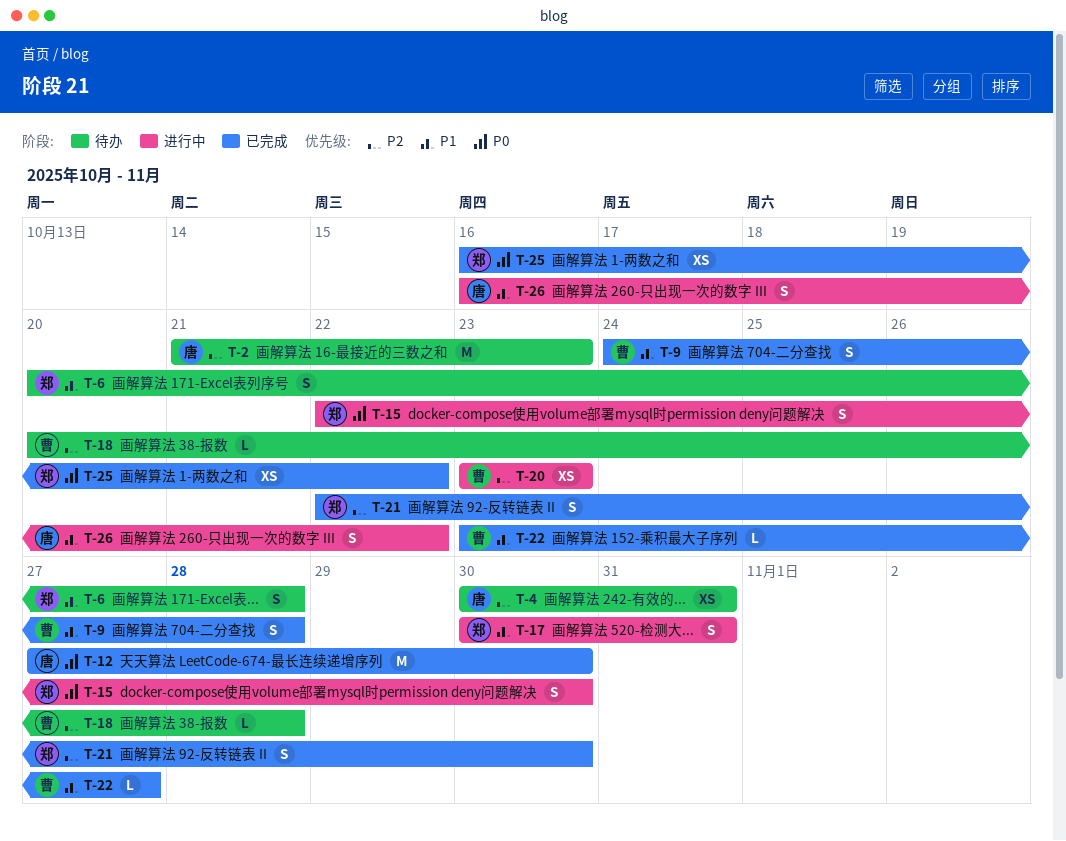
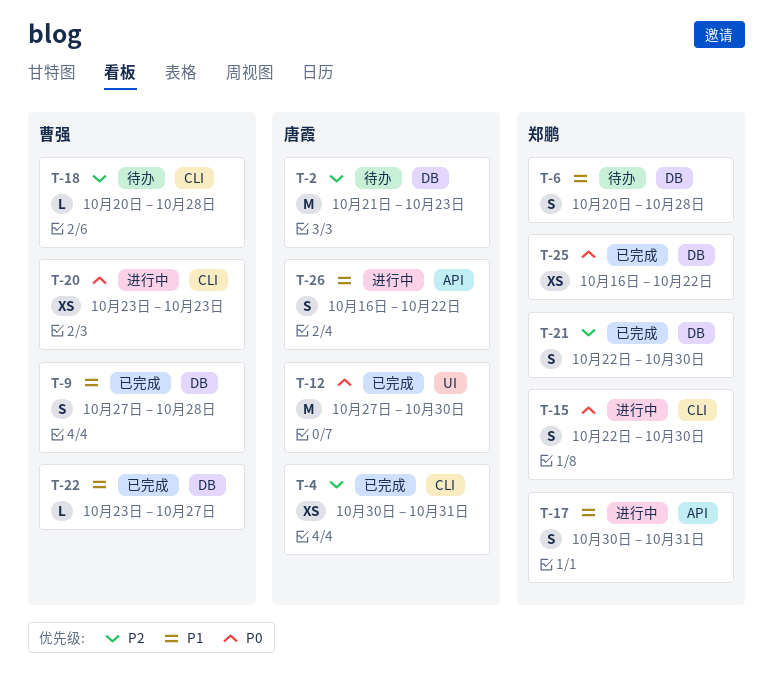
T-4, status: 待办 -> 已完成
T-9, start: Oct 24 -> Oct 27
T-20, priority: P2 -> P0

